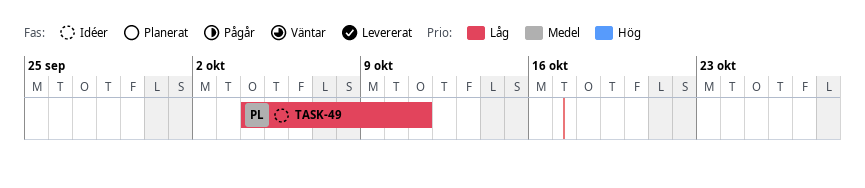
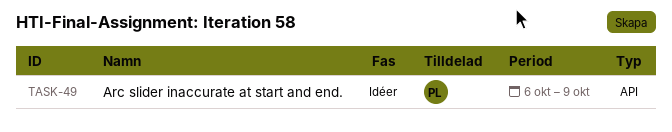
TASK-49, start: Oct 4 -> Oct 6
TASK-49, due: Oct 11 -> Oct 9

